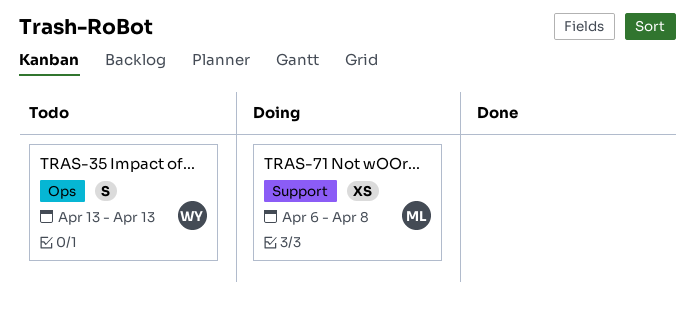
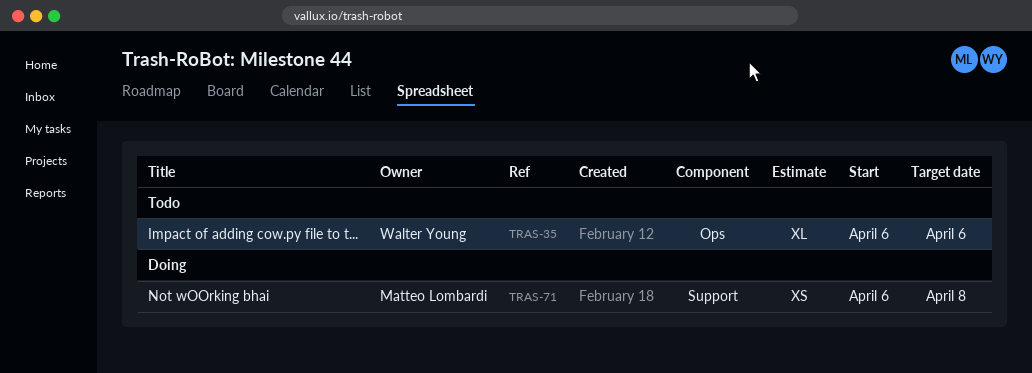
TRAS-35, estimate: S -> XL
TRAS-35, start: Apr 13 -> Apr 6
TRAS-35, due: Apr 13 -> Apr 6

